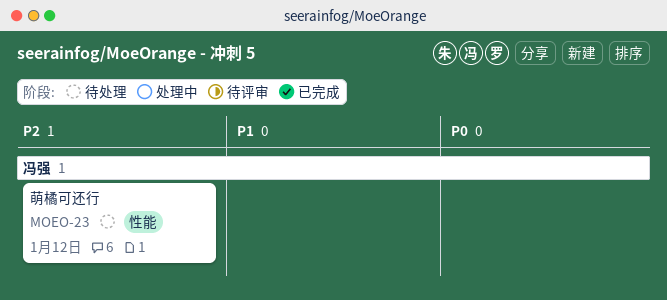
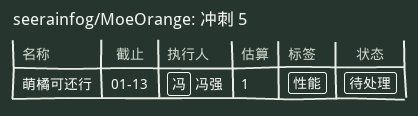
萌橘可还行, due: Jan 12 -> Jan 13

